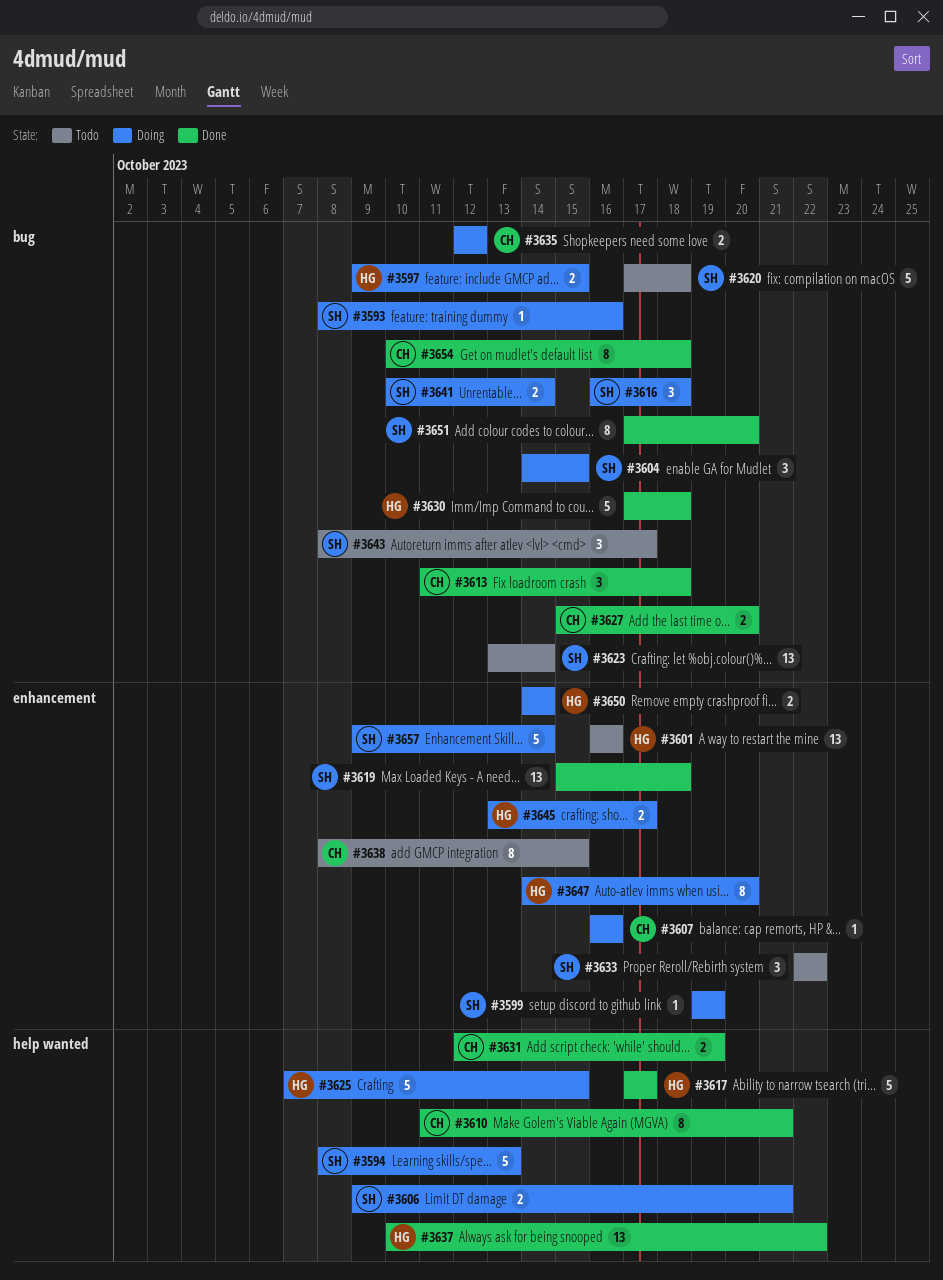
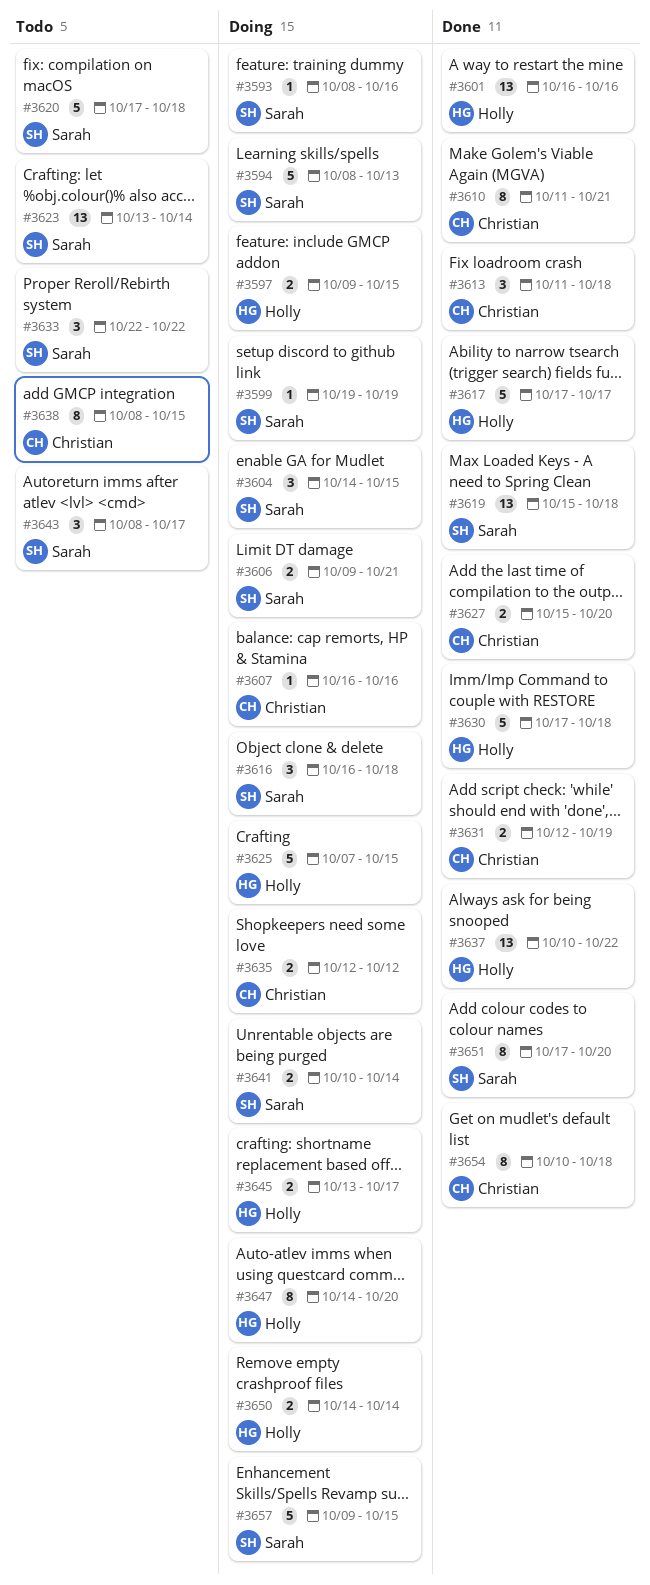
#3601, status: Todo -> Done
#3657, due: Oct 14 -> Oct 15

